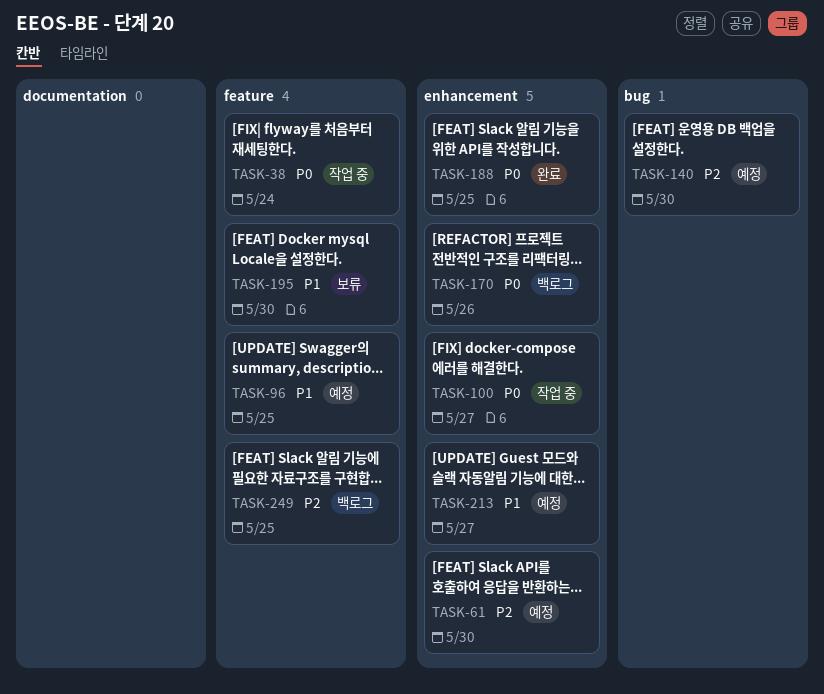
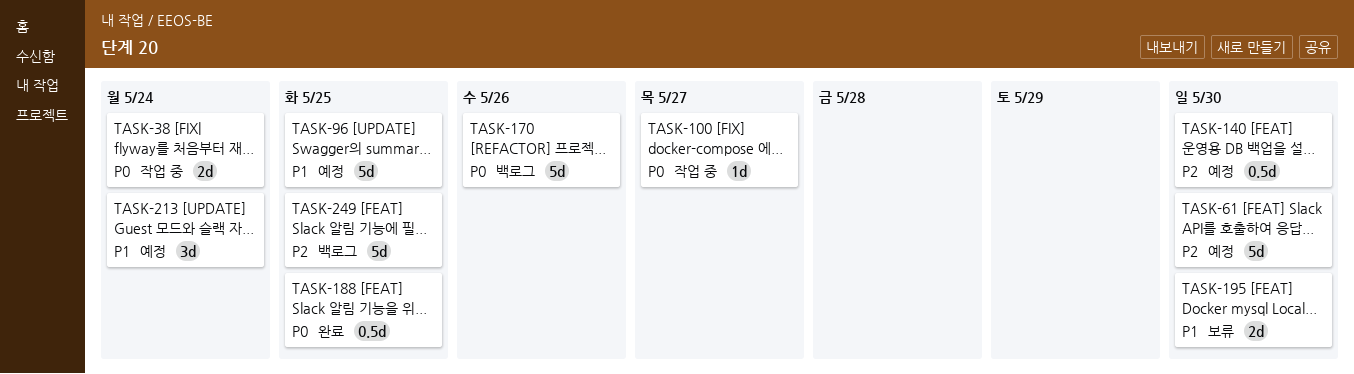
TASK-213, due: May 27 -> May 24

